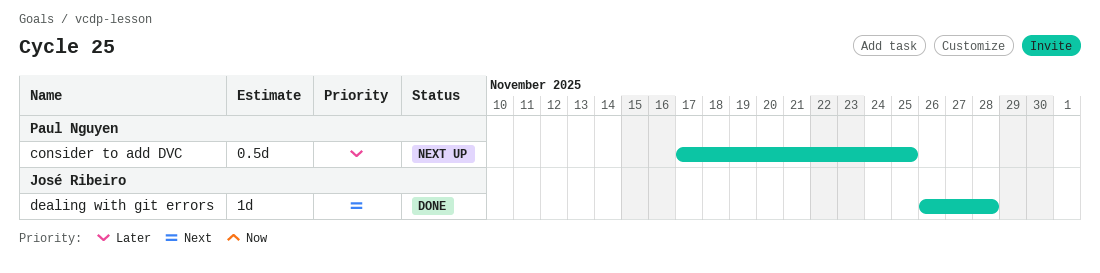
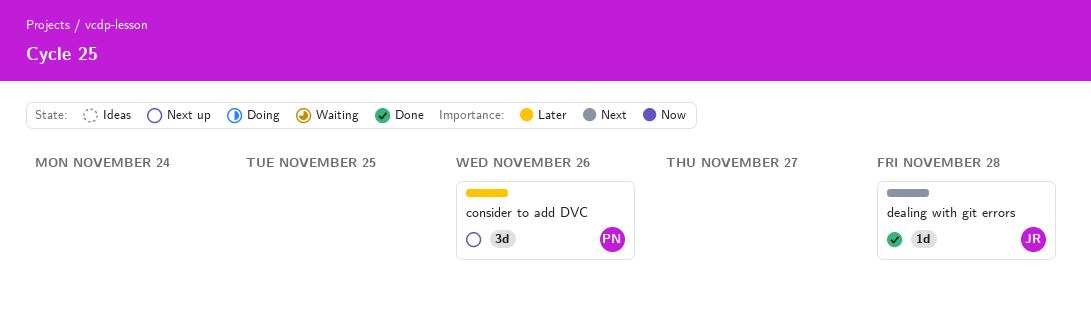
consider to add DVC, estimate: 0.5d -> 3d
consider to add DVC, due: Nov 25 -> Nov 26

